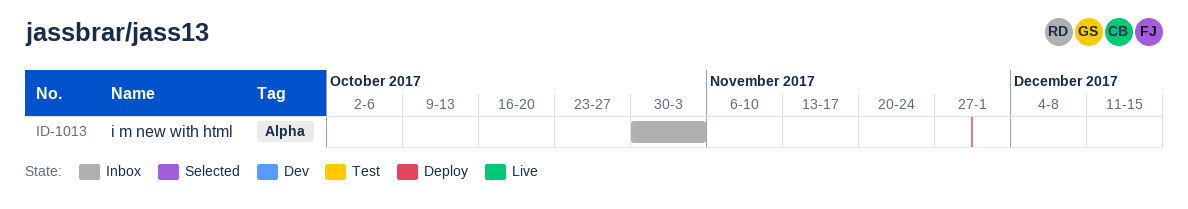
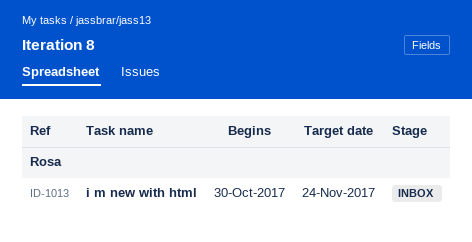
ID-1013, due: Nov 3 -> Nov 24

